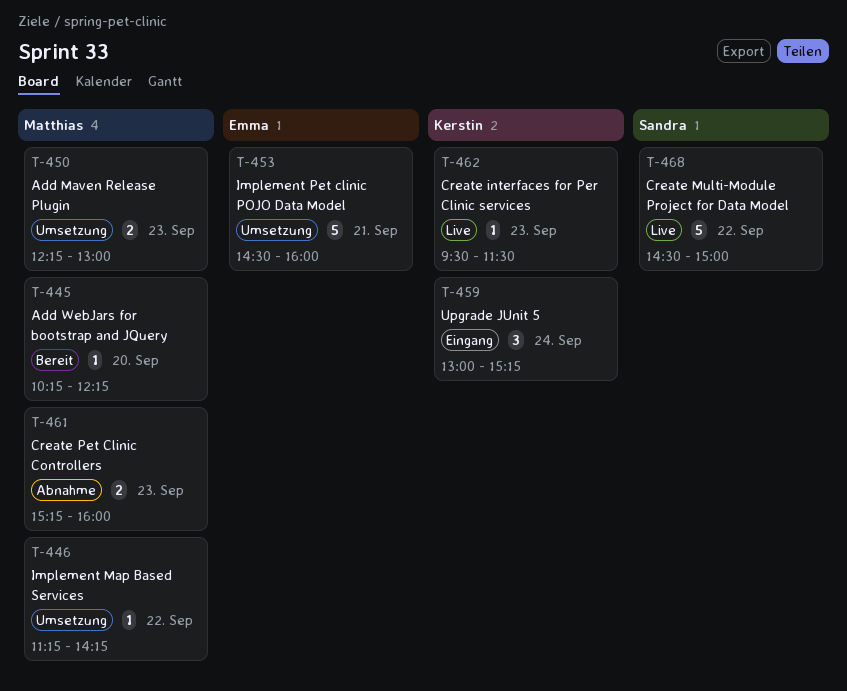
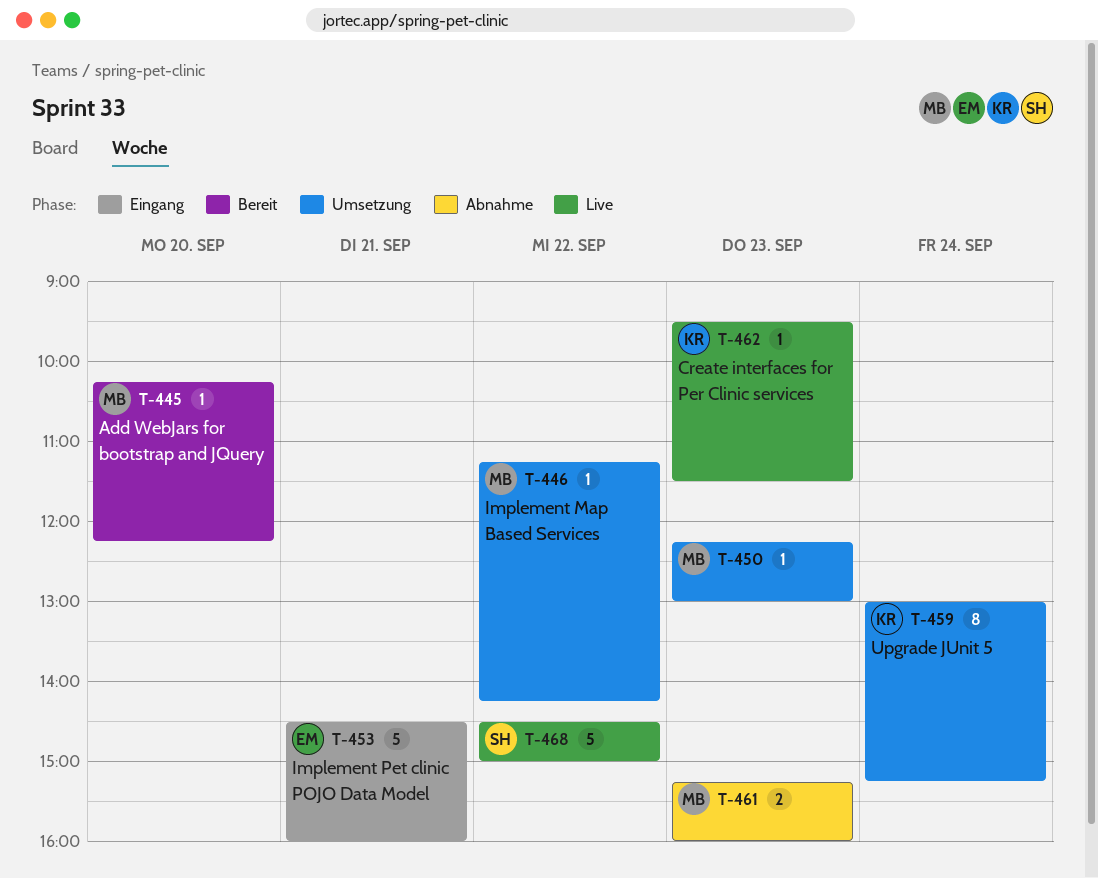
T-450, estimate: 2 -> 1
T-453, status: Umsetzung -> Eingang
T-459, status: Eingang -> Umsetzung
T-459, estimate: 3 -> 8

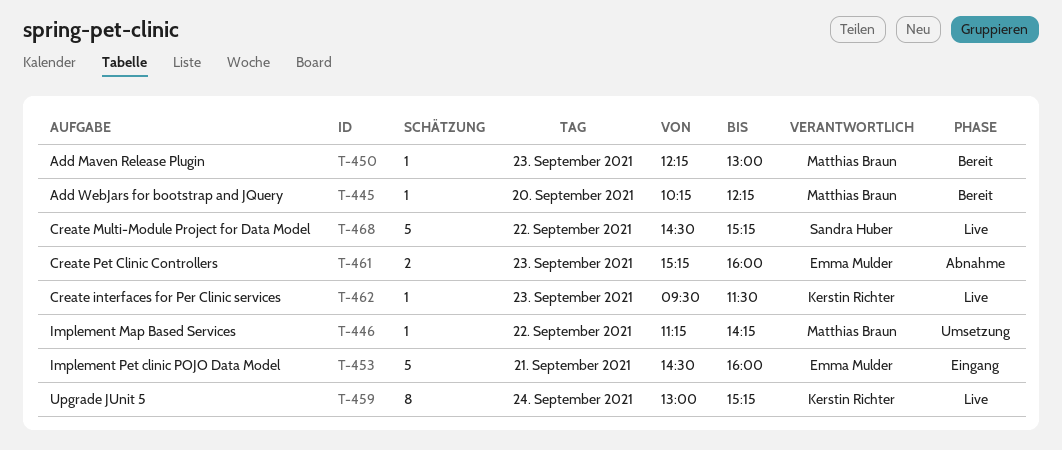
T-450, status: Umsetzung -> Bereit
T-459, status: Umsetzung -> Live
T-461, owner: Matthias Braun -> Emma Mulder
T-468, ends: 15:00 -> 15:15

